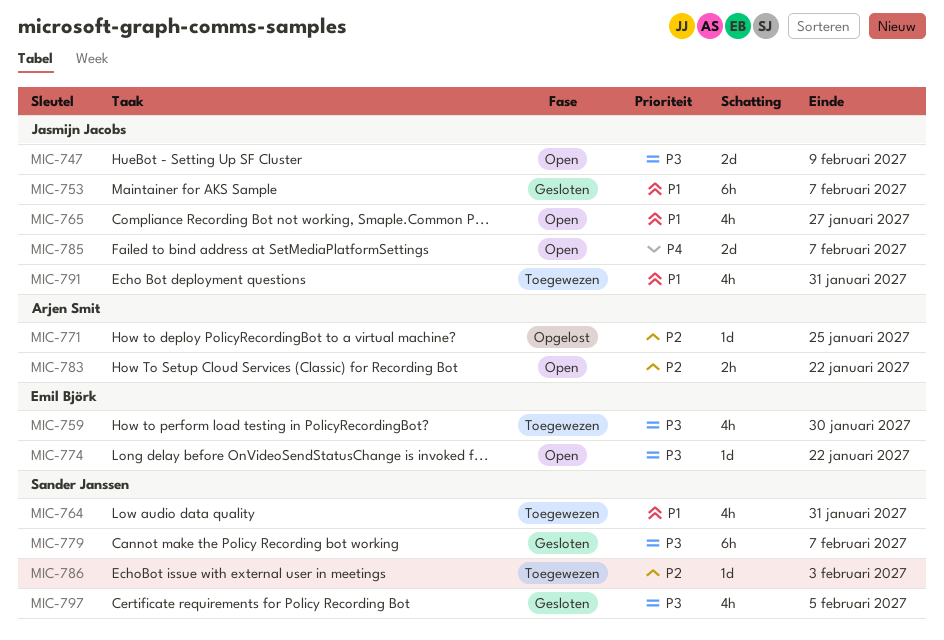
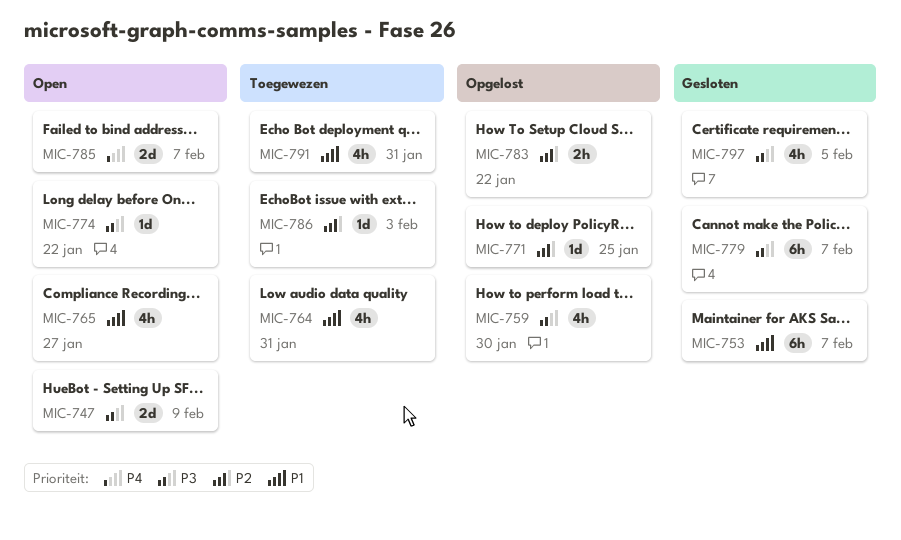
MIC-759, status: Toegewezen -> Opgelost
MIC-783, status: Open -> Opgelost

